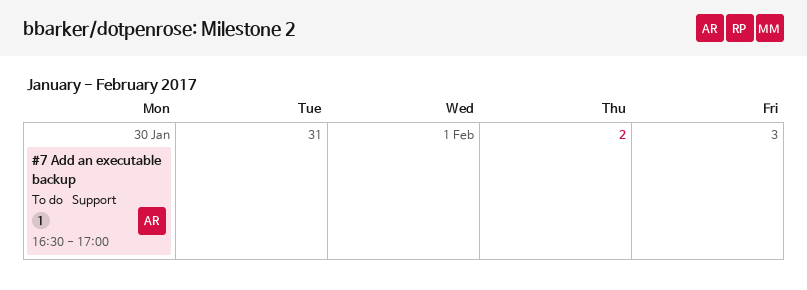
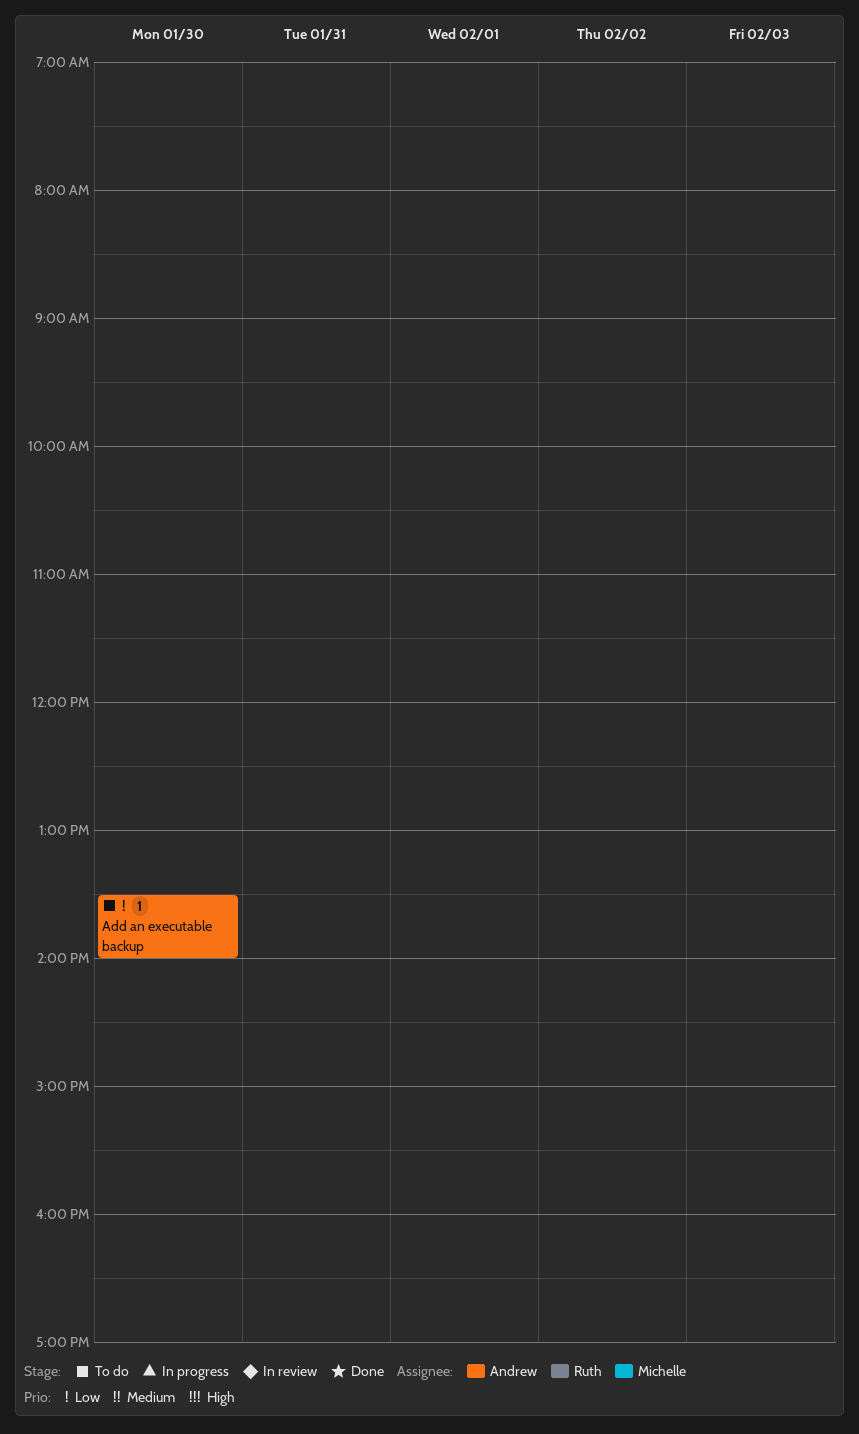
Add an executable backup, begins: 16:30 -> 13:30
Add an executable backup, ends: 17:00 -> 14:00

